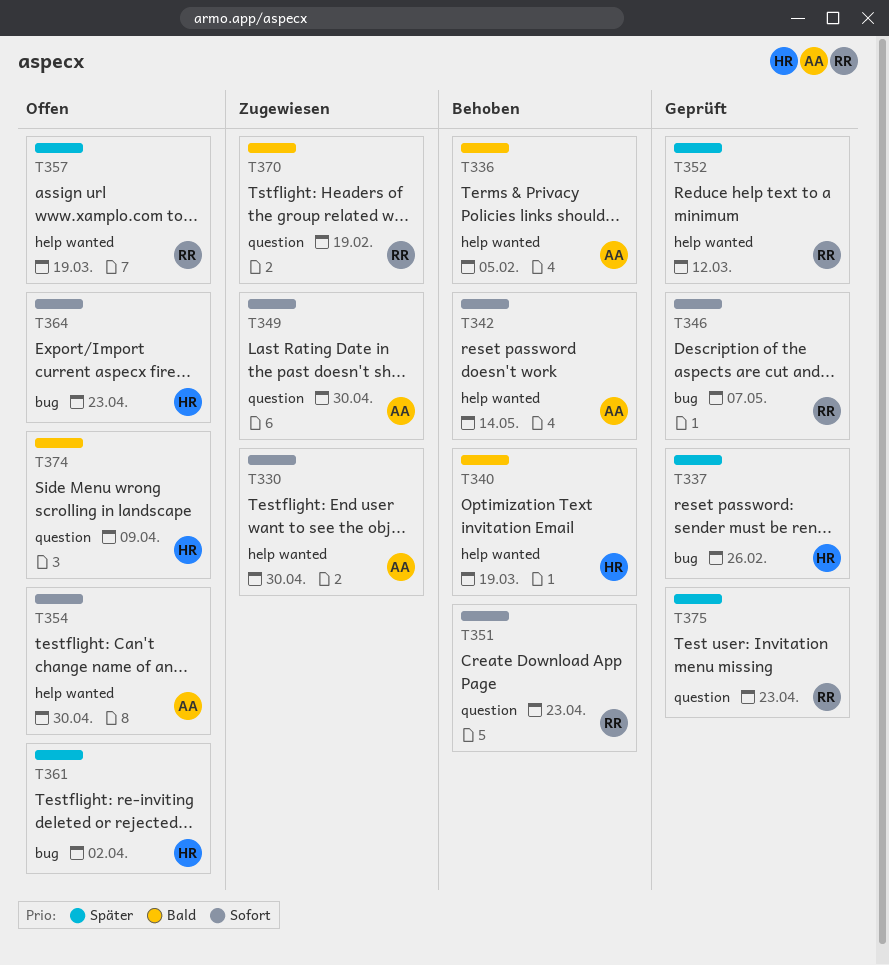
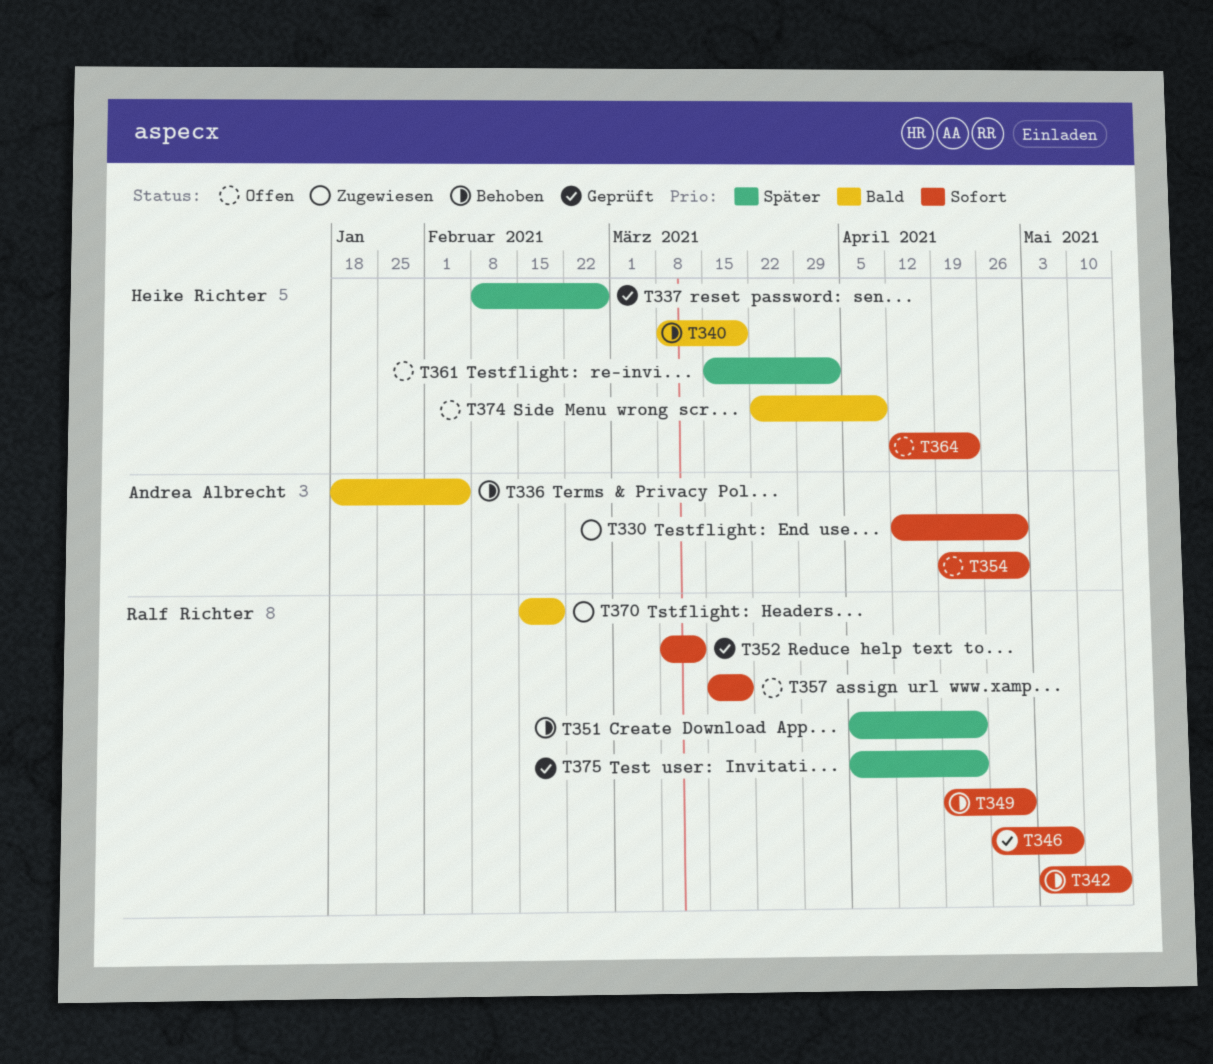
T342, owner: Andrea Albrecht -> Ralf Richter
T349, status: Zugewiesen -> Behoben
T349, owner: Andrea Albrecht -> Ralf Richter
T351, priority: Sofort -> Später
T352, priority: Später -> Sofort
T357, priority: Später -> Sofort

